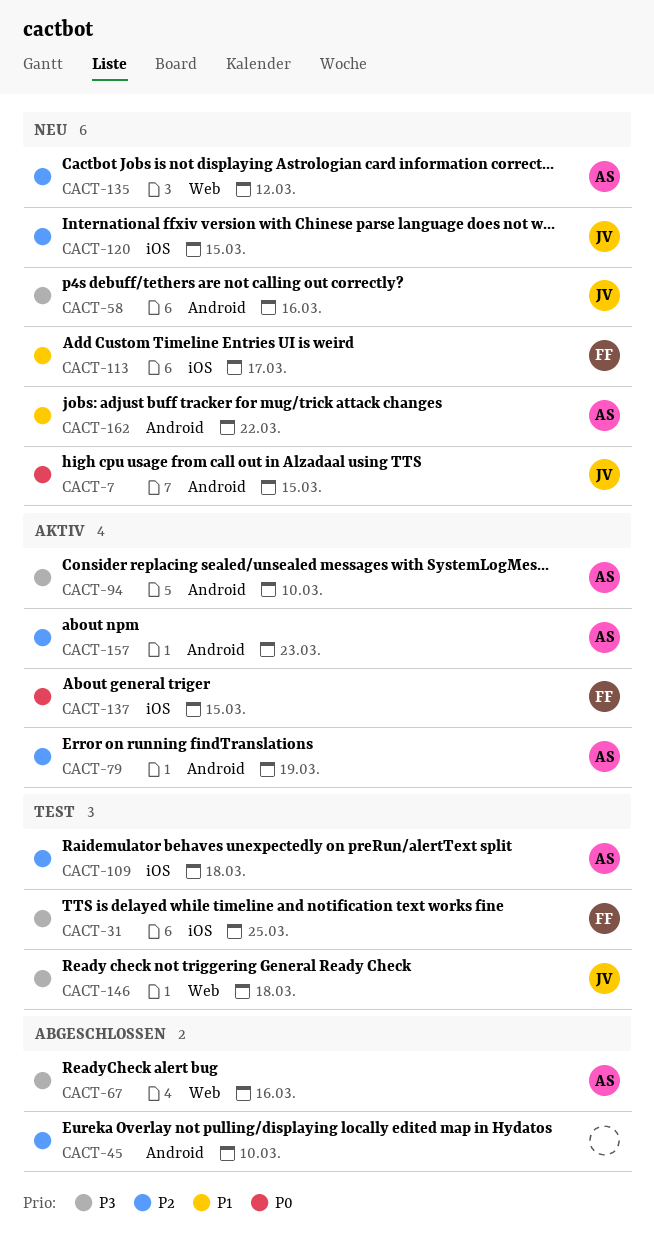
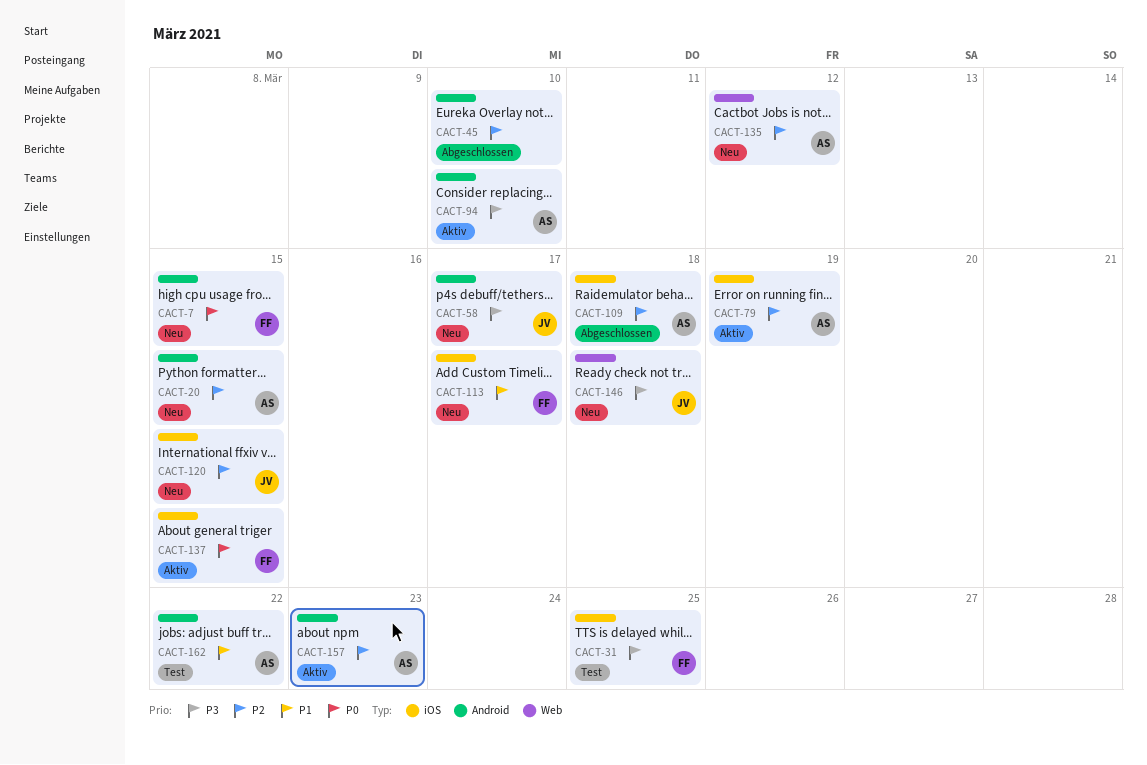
CACT-7, owner: JV -> FF
CACT-20: none -> present
CACT-58, due: Mar 16 -> Mar 17
CACT-67: present -> none
CACT-79, label: Android -> iOS
CACT-109, status: Test -> Abgeschlossen
CACT-146, status: Test -> Neu
CACT-162, status: Neu -> Test

